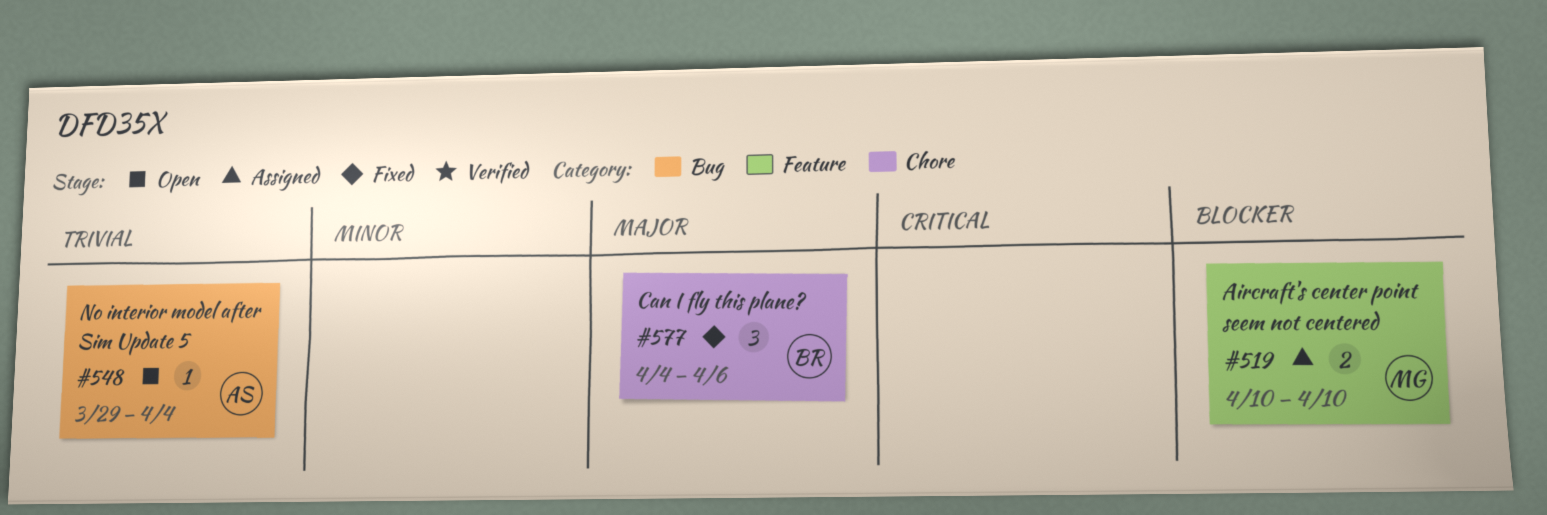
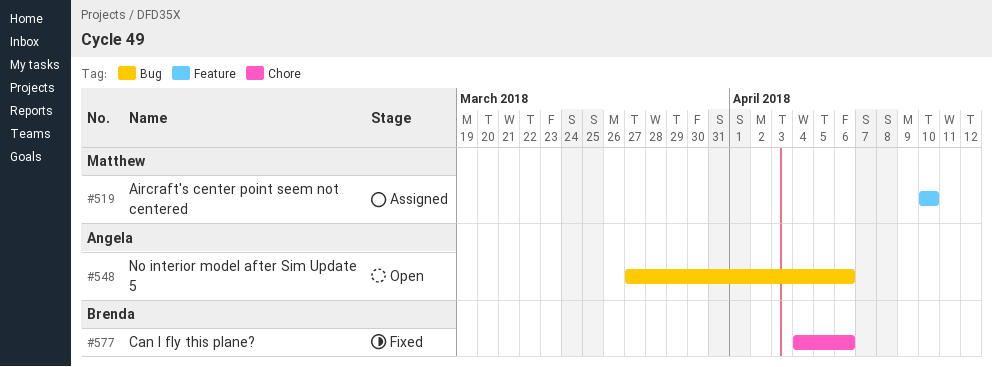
#548, start: Mar 29 -> Mar 27
#548, due: Apr 4 -> Apr 6

